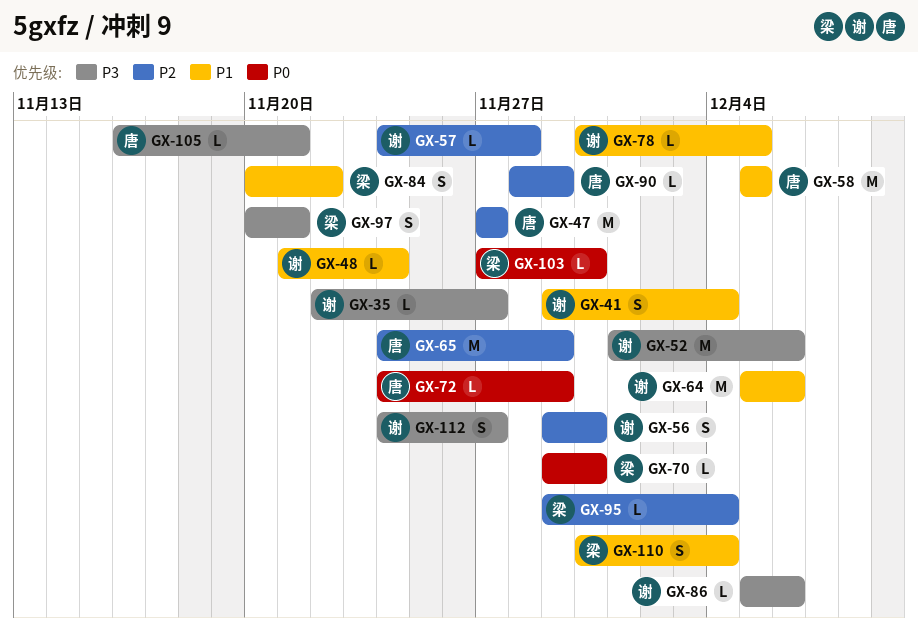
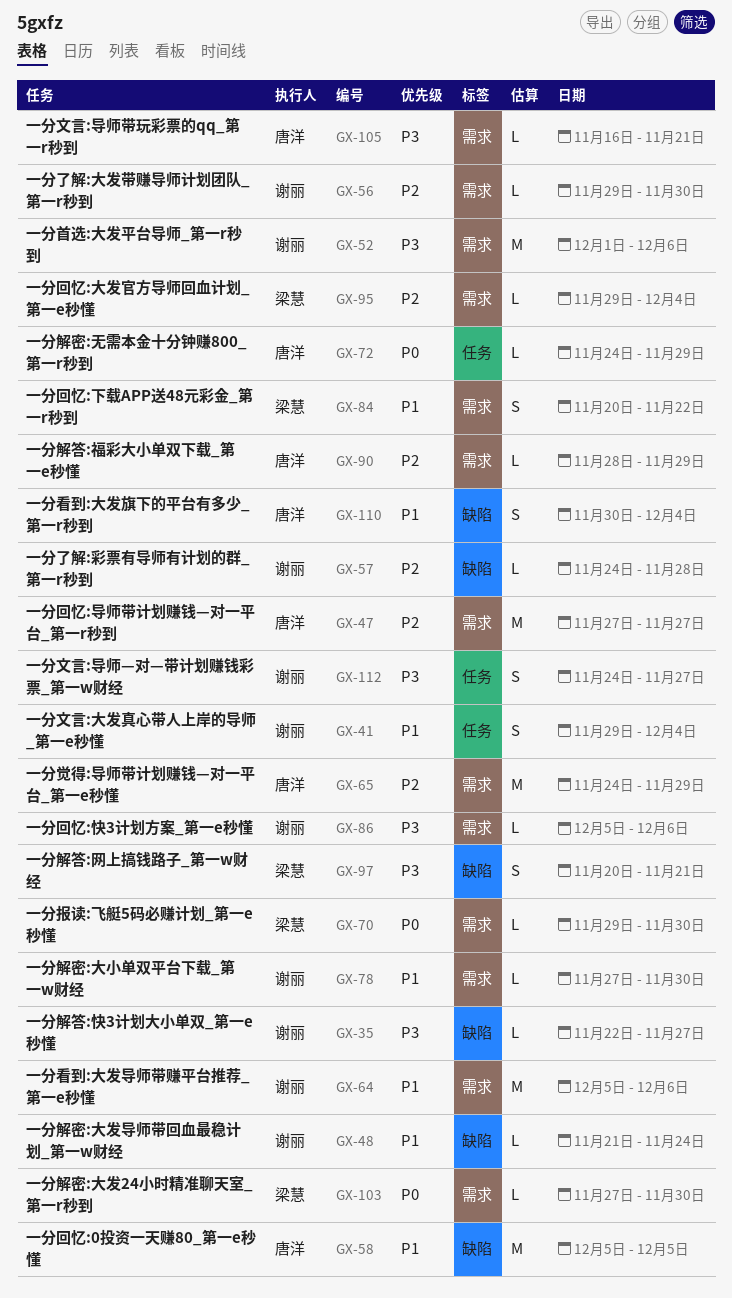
GX-56, estimate: S -> L
GX-78, start: Nov 30 -> Nov 27
GX-78, due: Dec 5 -> Nov 30
GX-110, owner: 梁慧 -> 唐洋

